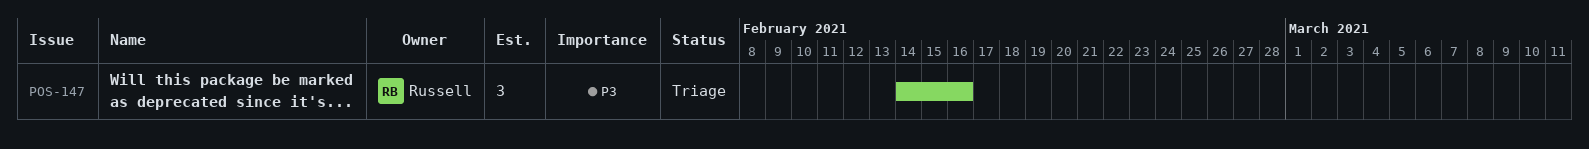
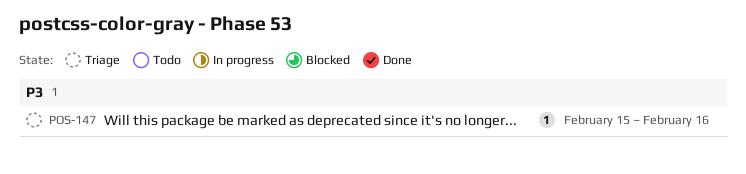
POS-147, estimate: 3 -> 1
POS-147, start: Feb 14 -> Feb 15

